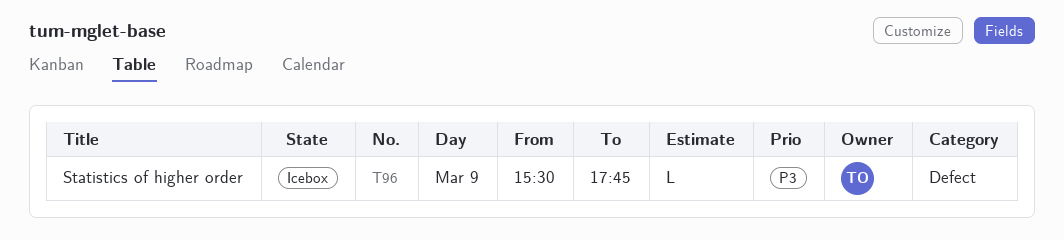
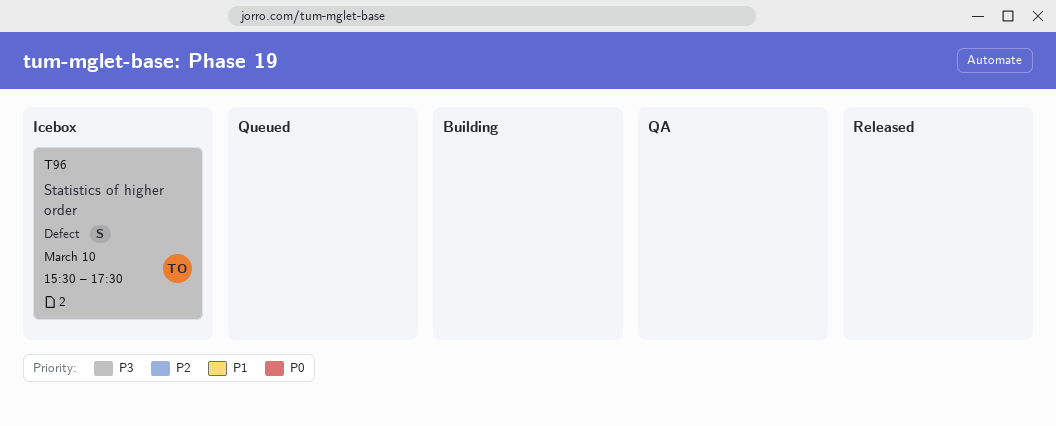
T96, estimate: L -> S
T96, day: Mar 9 -> Mar 10
T96, ends: 17:45 -> 17:30

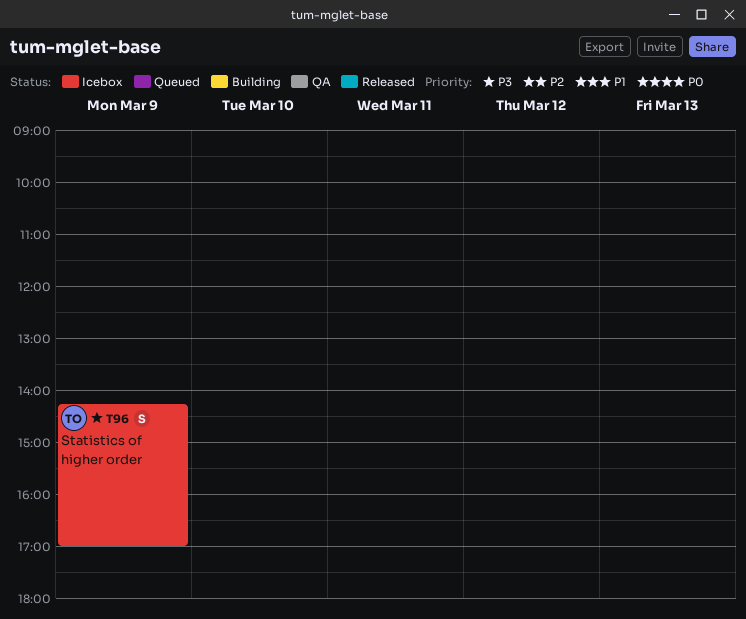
T96, day: Mar 10 -> Mar 9
T96, begins: 15:30 -> 14:15
T96, ends: 17:30 -> 17:00

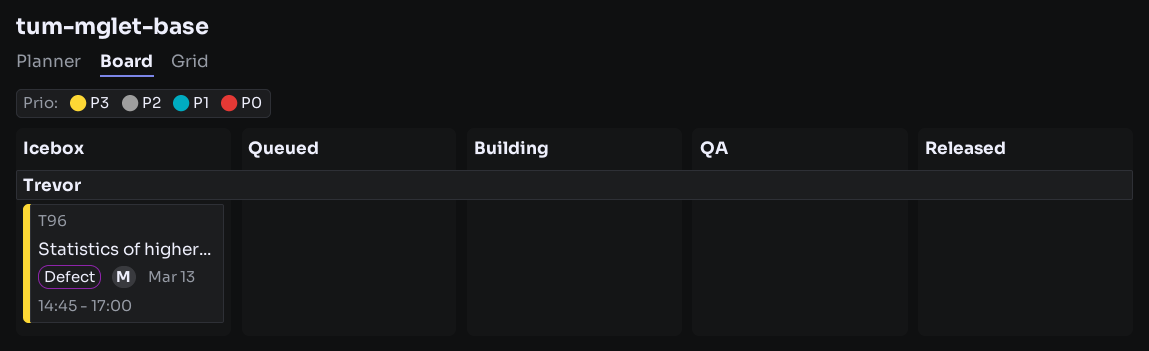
T96, estimate: S -> M
T96, day: Mar 9 -> Mar 13
T96, begins: 14:15 -> 14:45

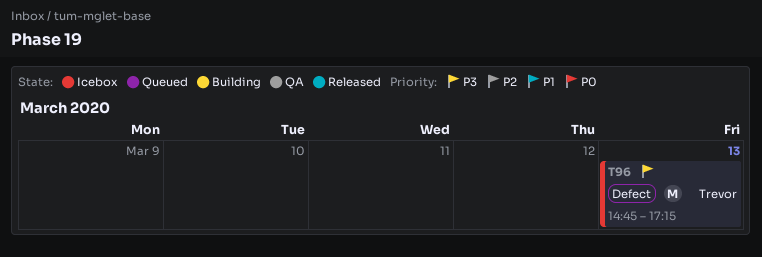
T96, ends: 17:00 -> 17:15

